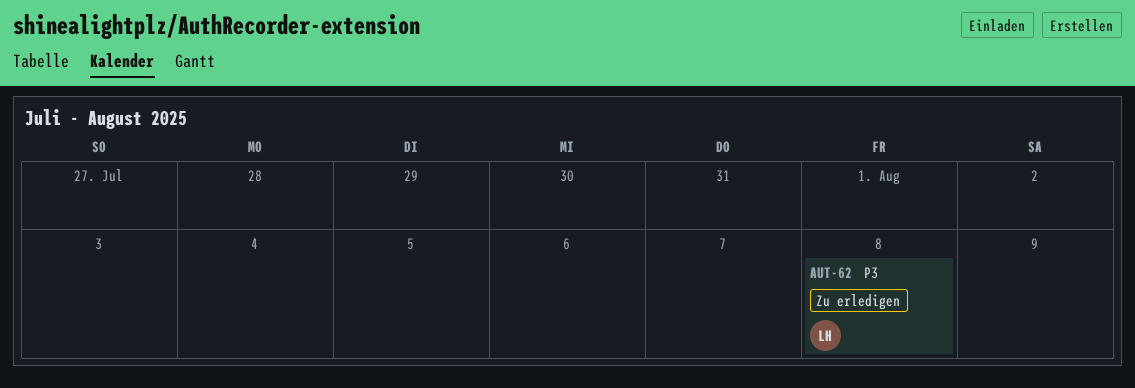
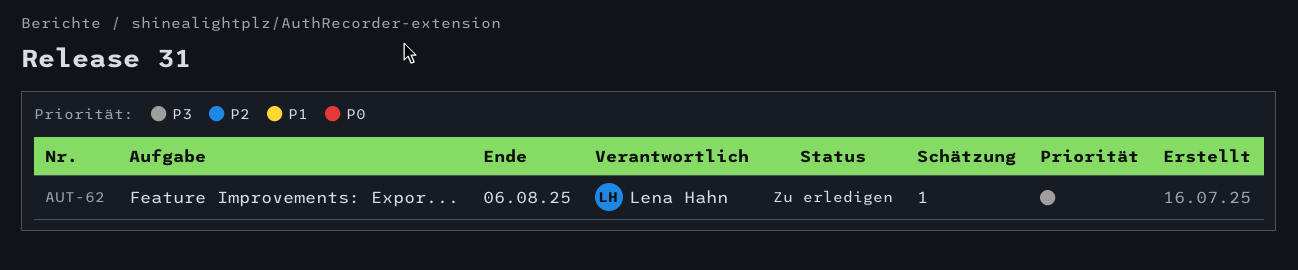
AUT-62, due: Aug 8 -> Aug 6

